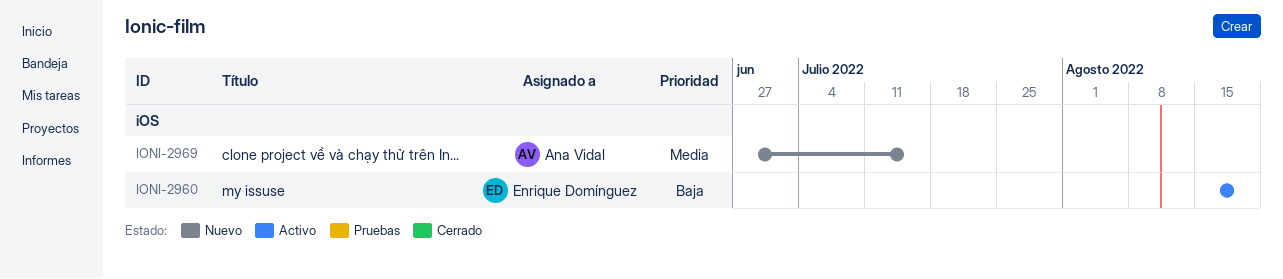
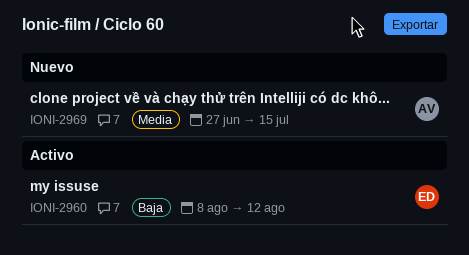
IONI-2960, start: Aug 15 -> Aug 8
IONI-2960, due: Aug 19 -> Aug 12

